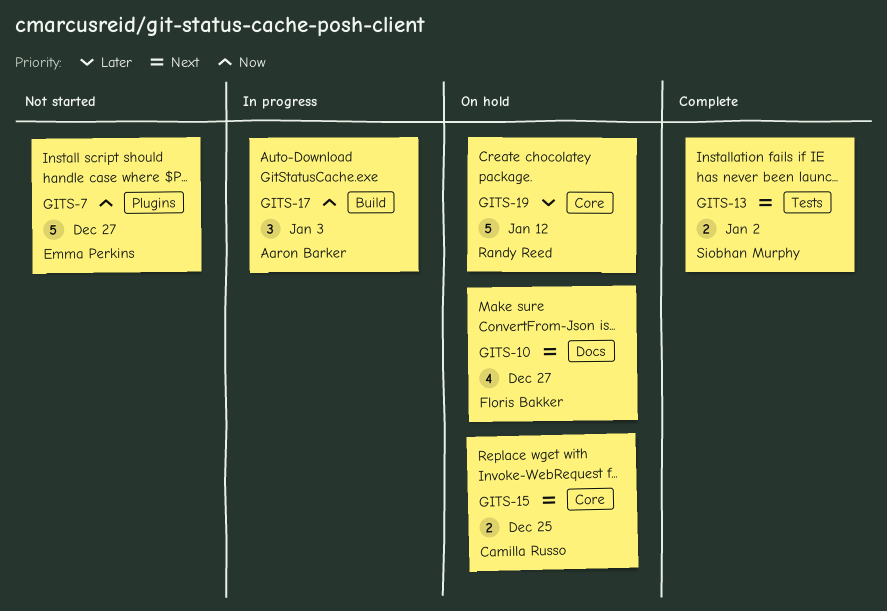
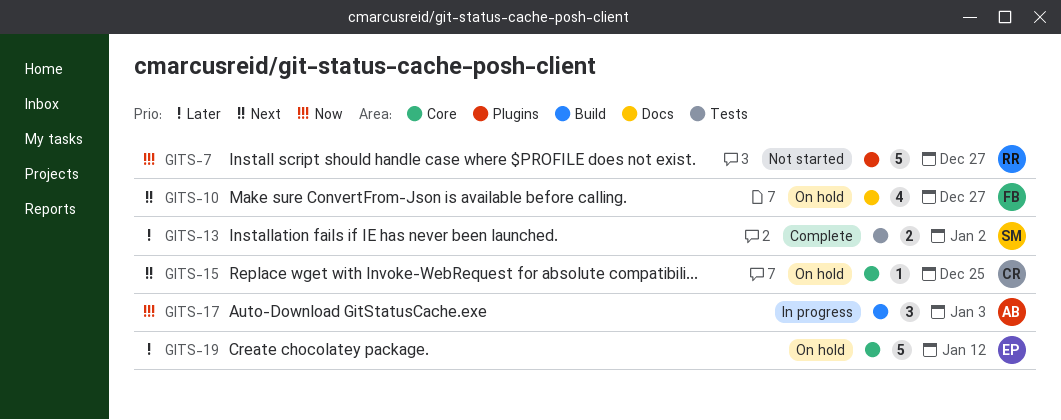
GITS-7, owner: Emma Perkins -> Randy Reed
GITS-13, priority: Next -> Later
GITS-15, estimate: 2 -> 1
GITS-19, owner: Randy Reed -> Emma Perkins

